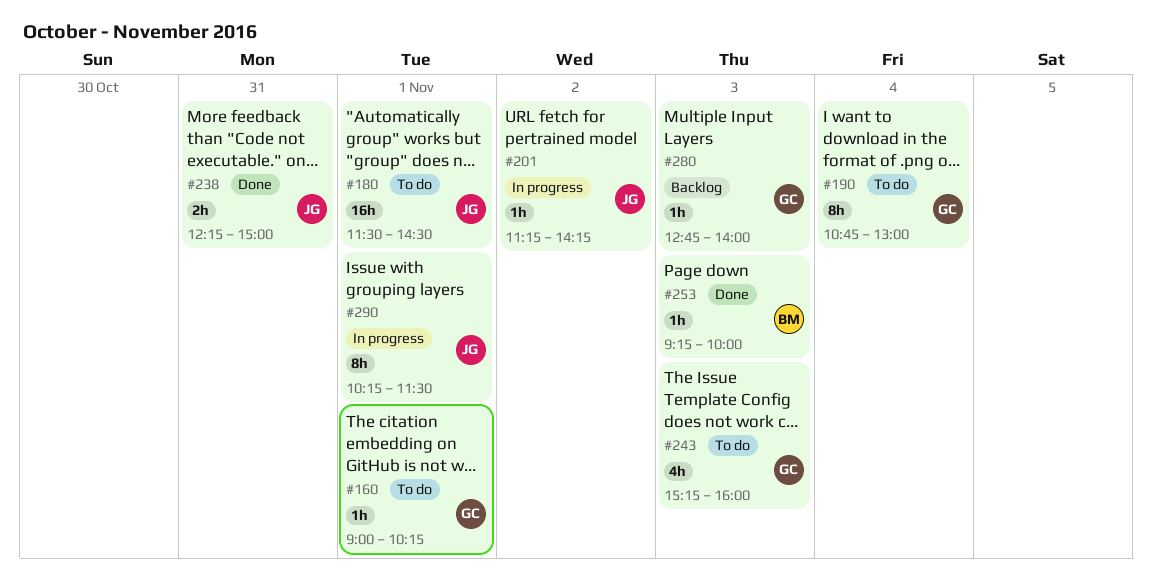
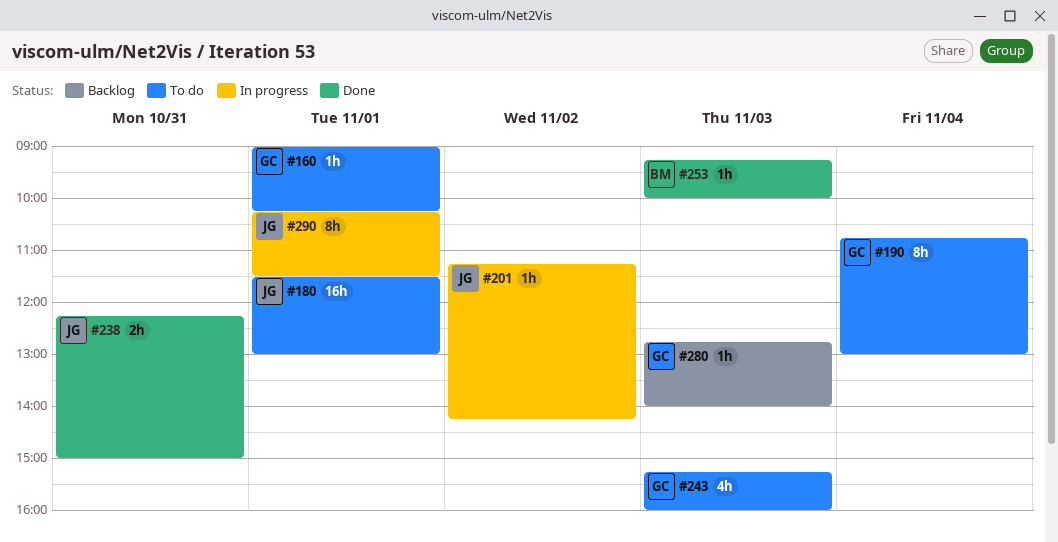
#180, ends: 14:30 -> 13:00

